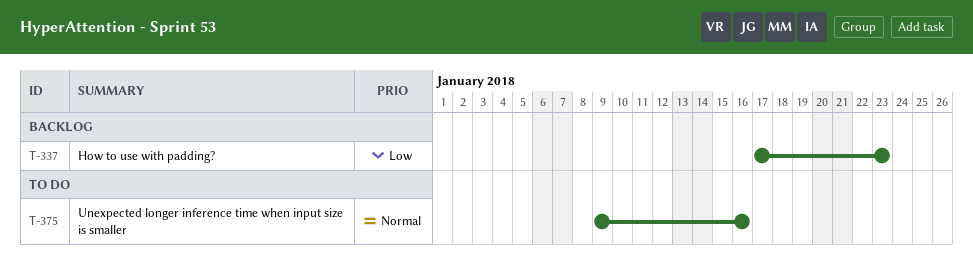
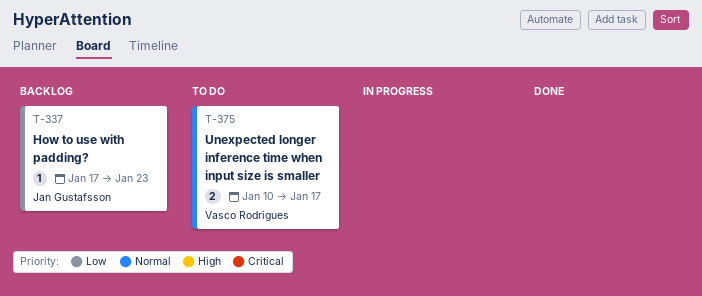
T-375, start: Jan 9 -> Jan 10
T-375, due: Jan 16 -> Jan 17

